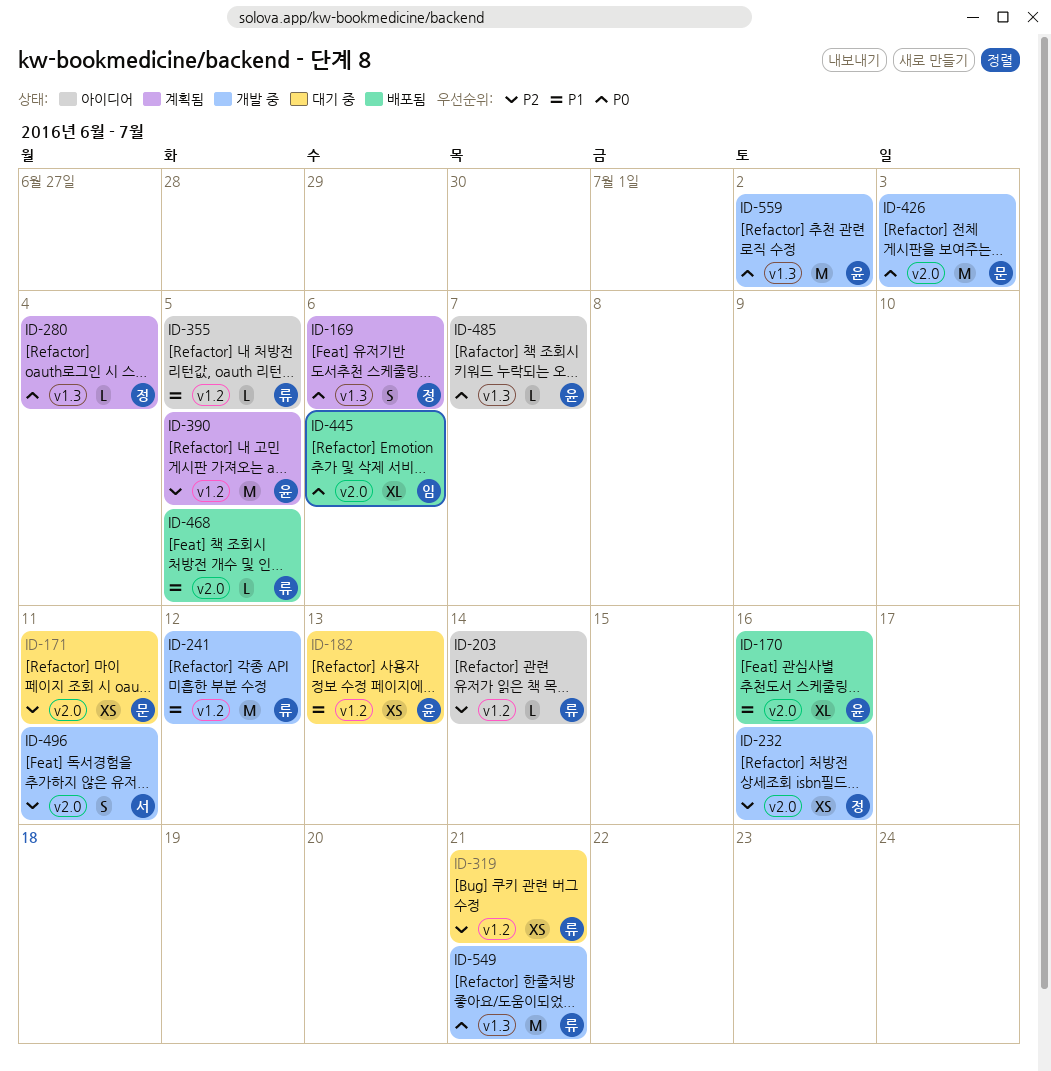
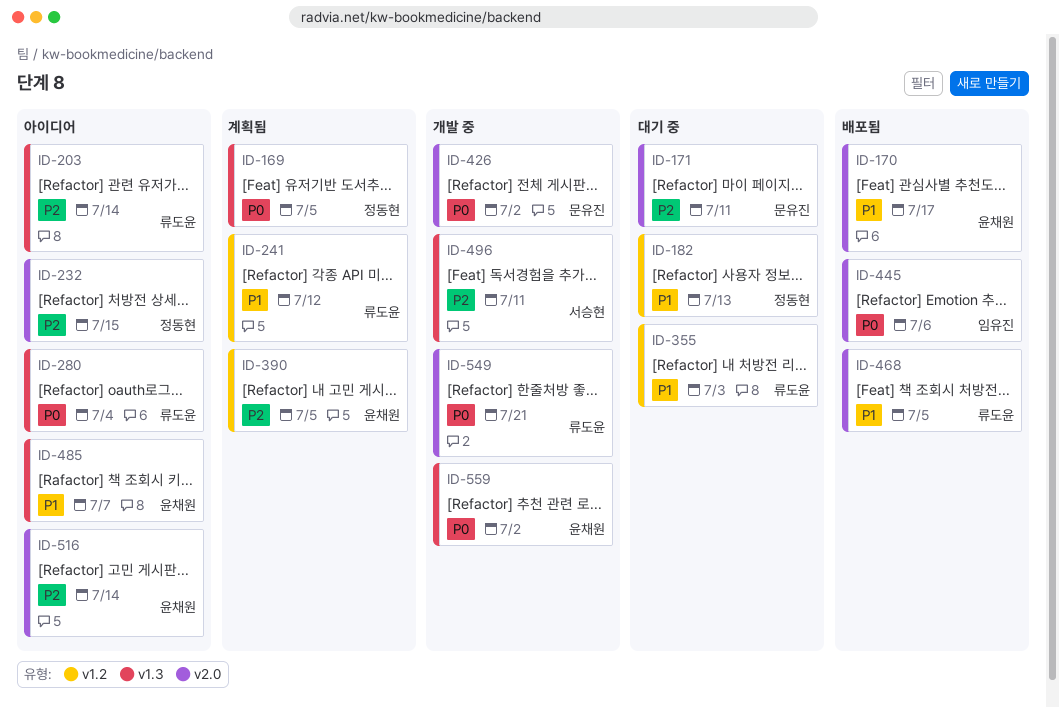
ID-169, due: Jul 6 -> Jul 5
ID-170, due: Jul 16 -> Jul 17
ID-182, owner: 윤채원 -> 정동현
ID-203, label: v1.2 -> v1.3
ID-232, status: 개발 중 -> 아이디어
ID-232, due: Jul 16 -> Jul 15
ID-241, status: 개발 중 -> 계획됨
ID-280, status: 계획됨 -> 아이디어
ID-280, owner: 정동현 -> 류도윤
ID-319: present -> none
ID-355, status: 아이디어 -> 대기 중
ID-355, due: Jul 5 -> Jul 3
ID-426, due: Jul 3 -> Jul 2
ID-485, priority: P0 -> P1
ID-496, label: v2.0 -> v1.3
ID-516: none -> present
ID-549, label: v1.3 -> v2.0

